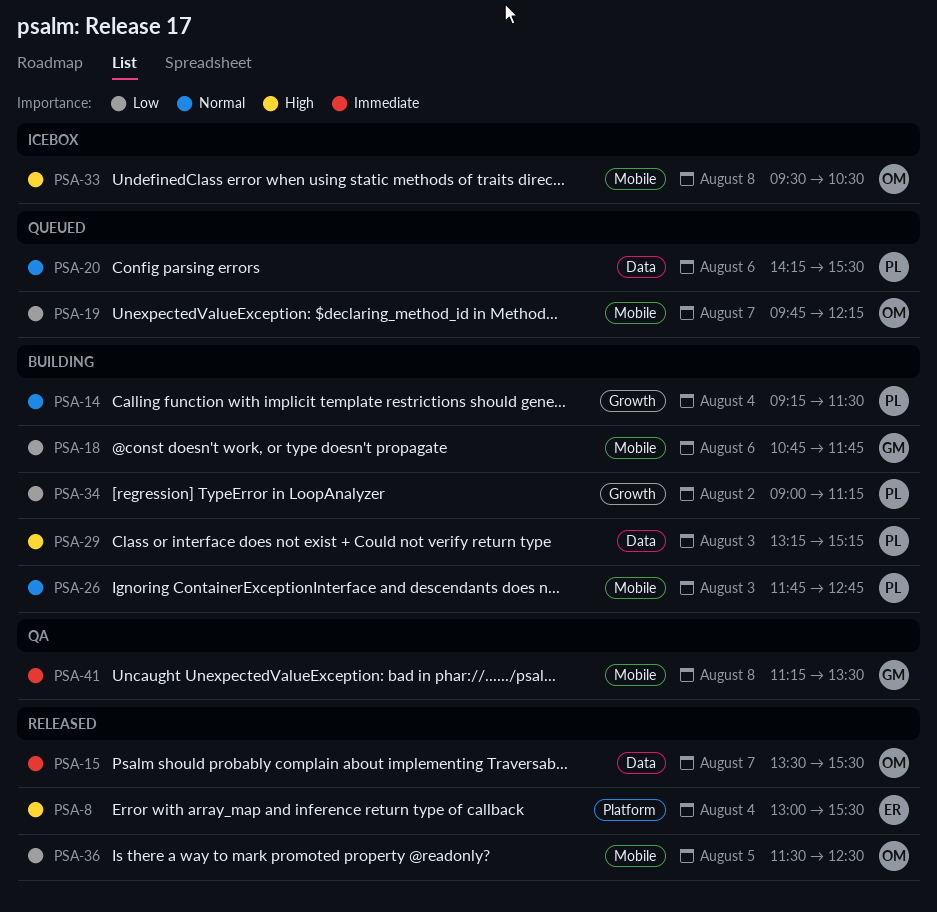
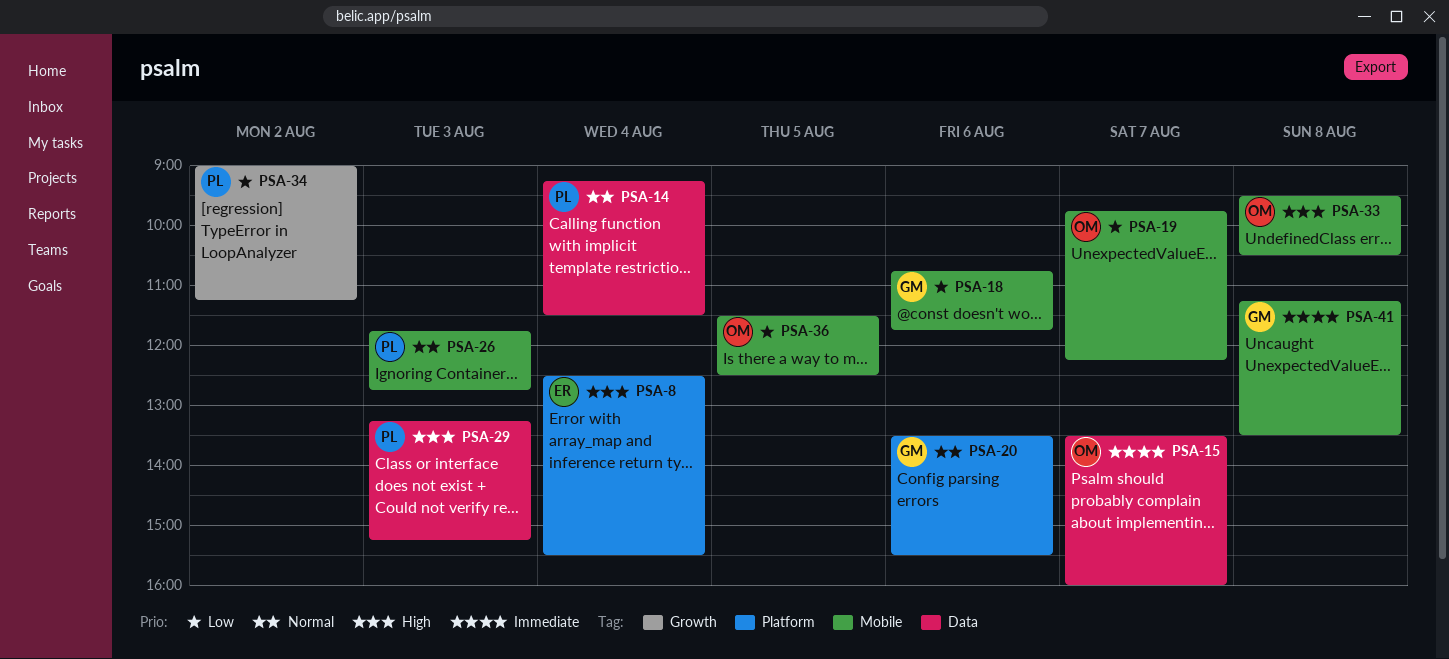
PSA-8, begins: 13:00 -> 12:30
PSA-14, label: Growth -> Data
PSA-15, ends: 15:30 -> 16:00
PSA-20, owner: PL -> GM
PSA-20, label: Data -> Platform
PSA-20, begins: 14:15 -> 13:30

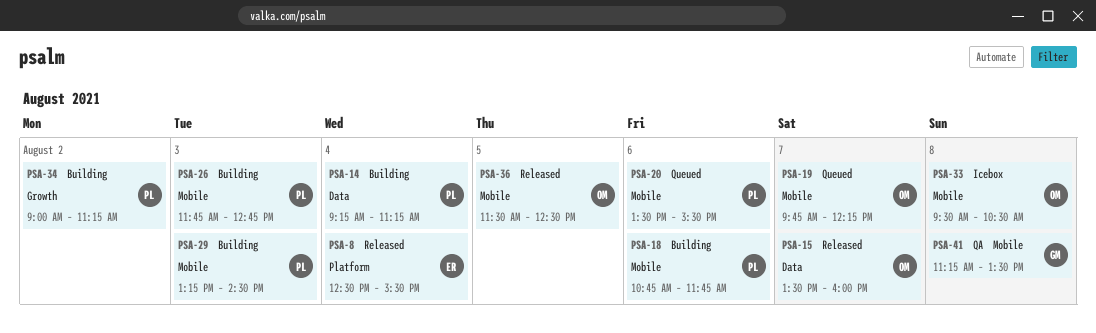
PSA-14, ends: 11:30 -> 11:15
PSA-18, owner: GM -> PL
PSA-20, owner: GM -> PL
PSA-20, label: Platform -> Mobile
PSA-29, label: Data -> Mobile
PSA-29, ends: 15:15 -> 14:30

